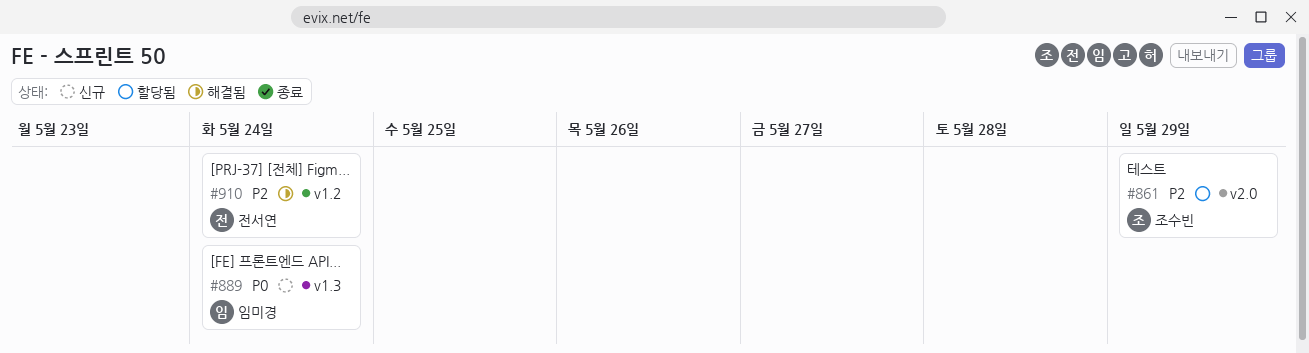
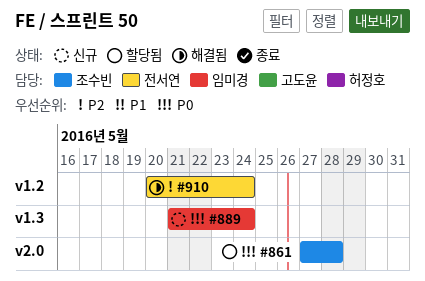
#861, priority: P2 -> P0
#861, due: May 29 -> May 28

